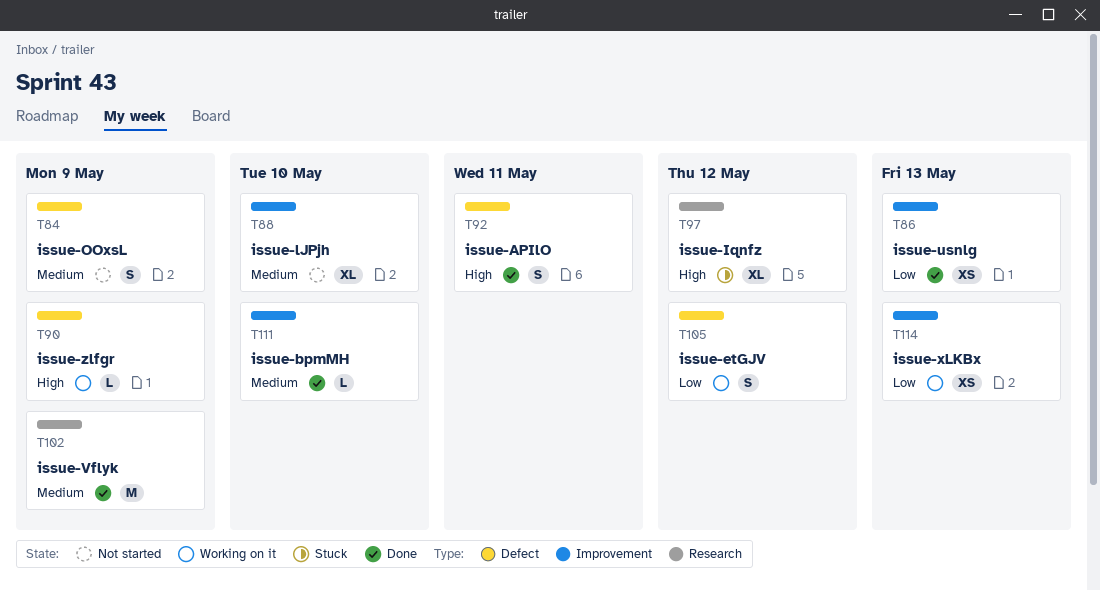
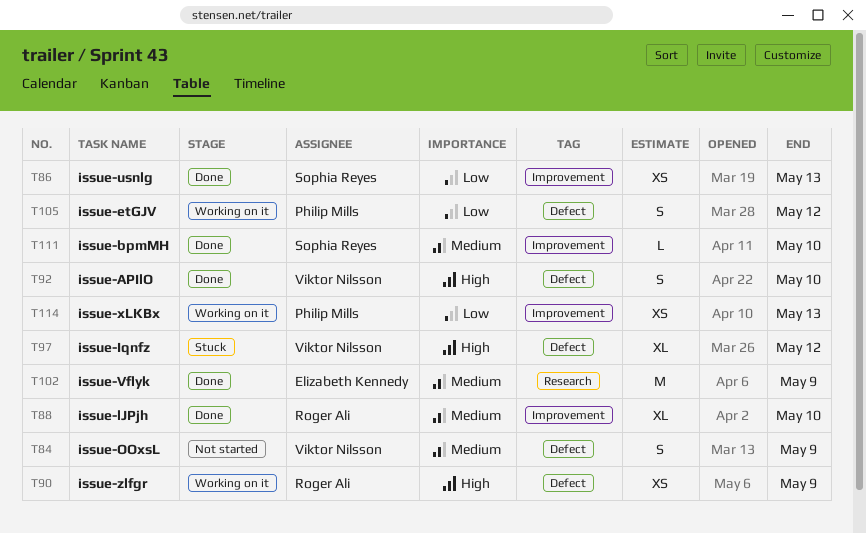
T88, status: Not started -> Done
T90, estimate: L -> XS
T92, due: May 11 -> May 10
T97, label: Research -> Defect

